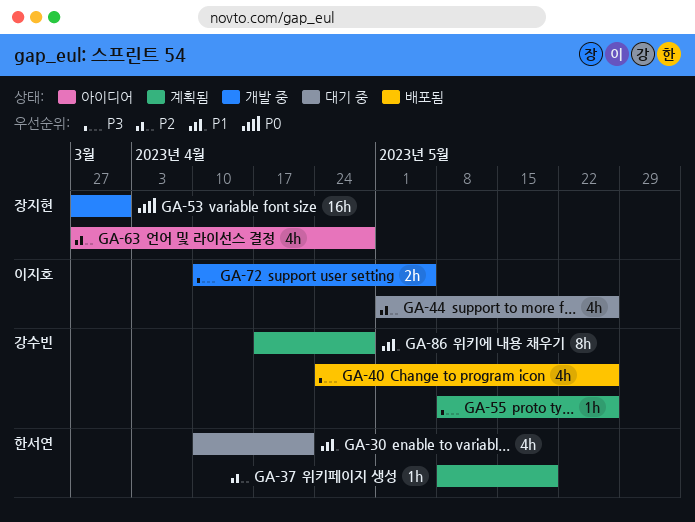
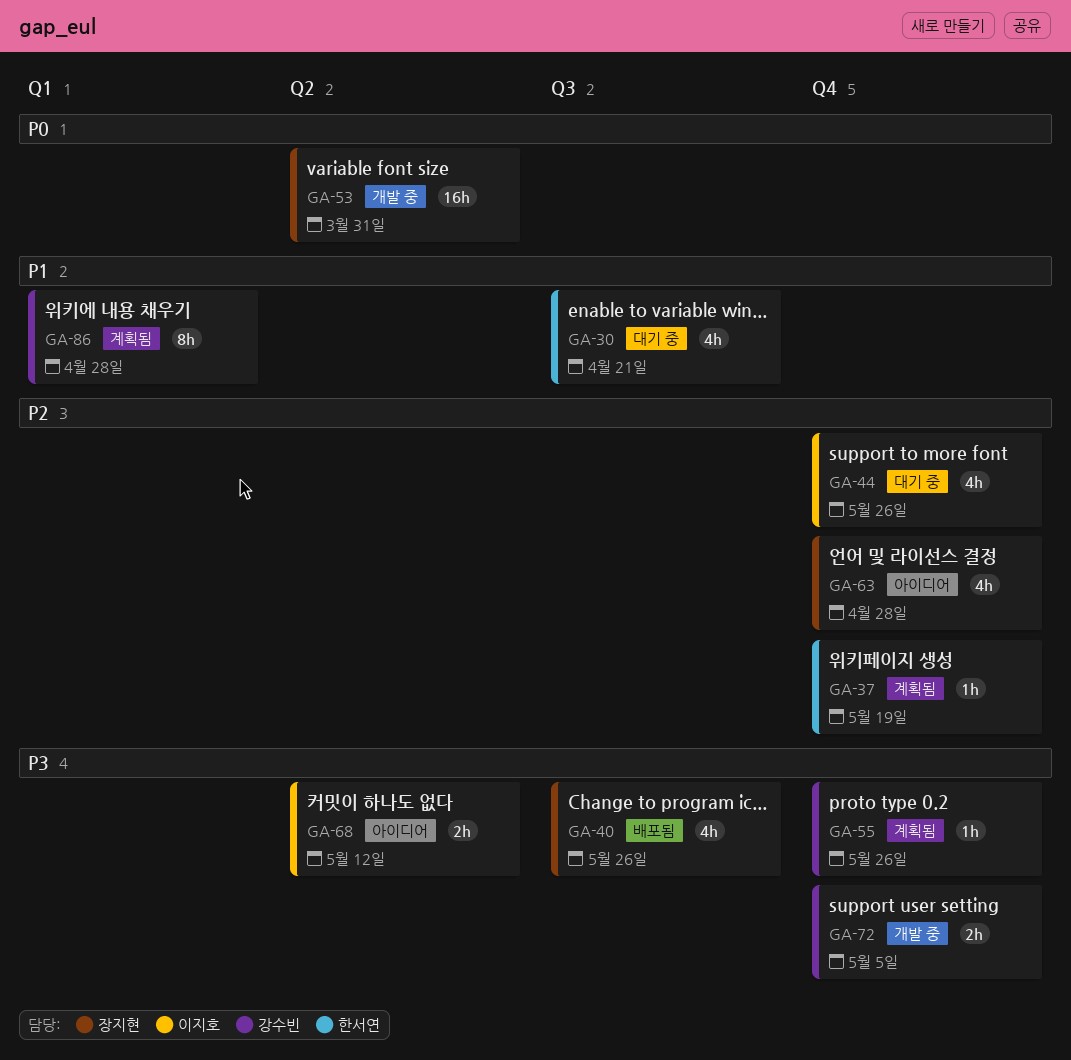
GA-40, owner: 강수빈 -> 장지현
GA-68: none -> present
GA-72, owner: 이지호 -> 강수빈

